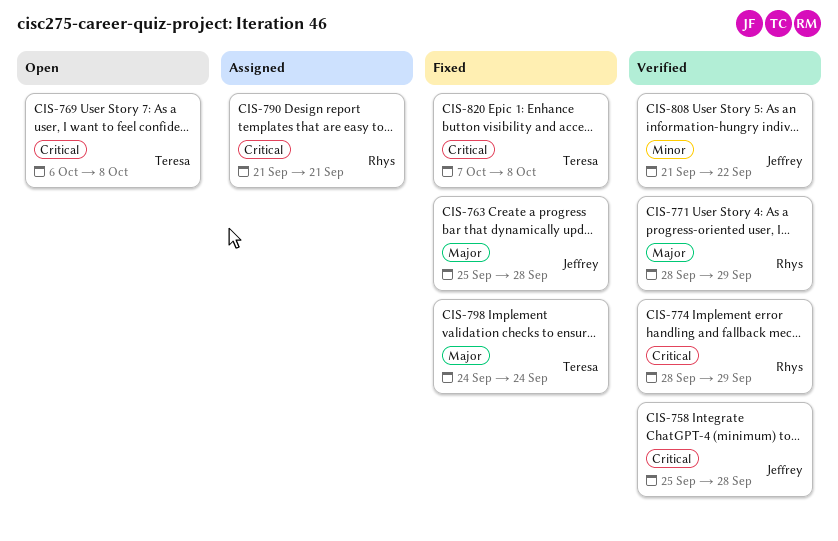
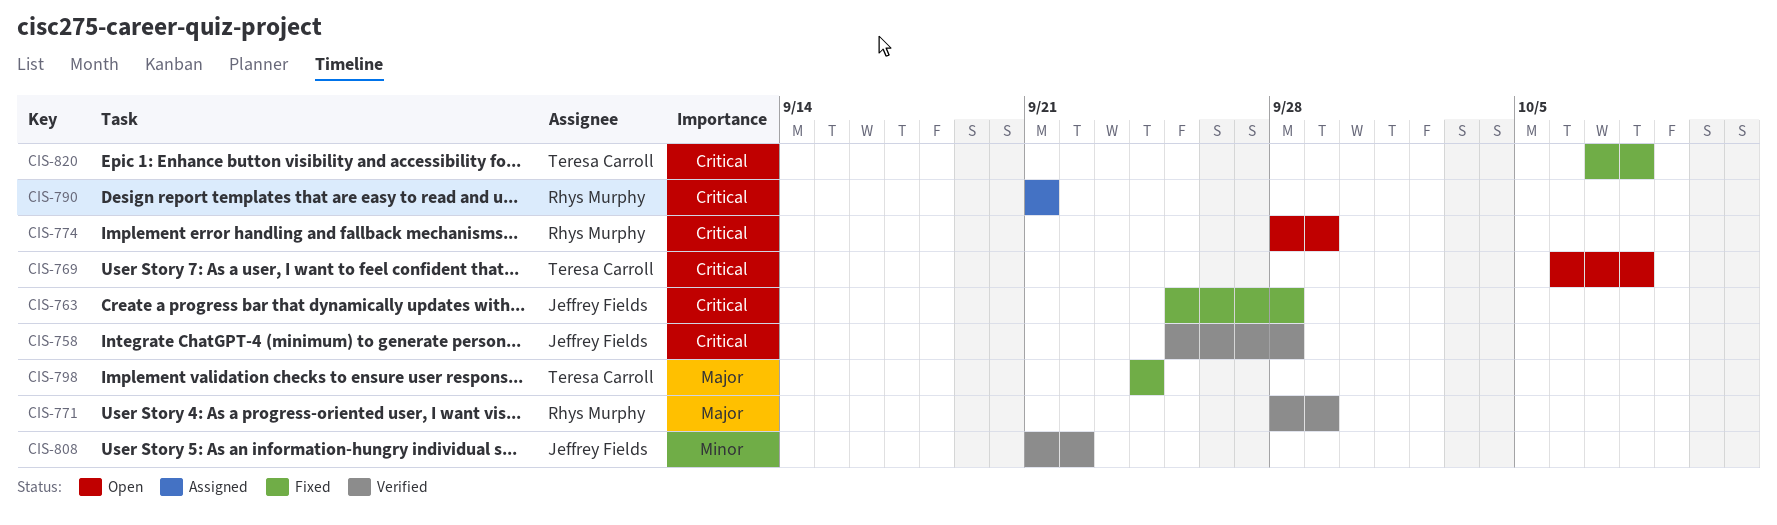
CIS-763, priority: Major -> Critical
CIS-774, status: Verified -> Open

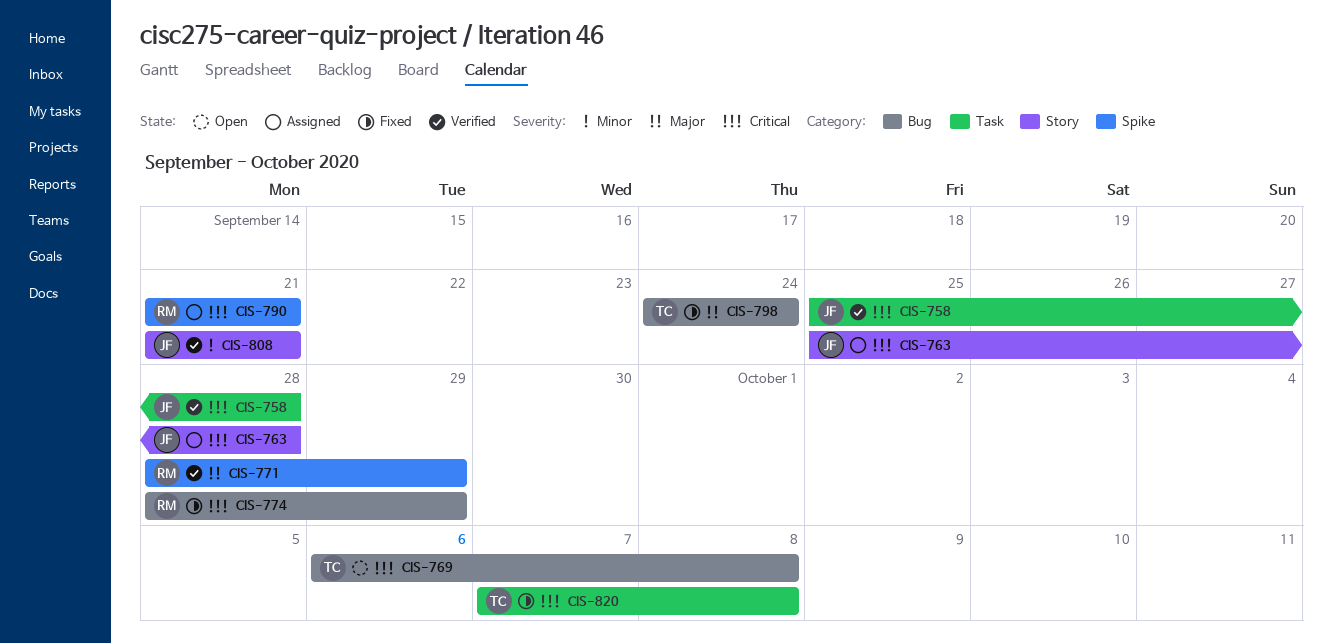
CIS-763, status: Fixed -> Assigned
CIS-774, status: Open -> Fixed
CIS-808, due: Sep 22 -> Sep 21

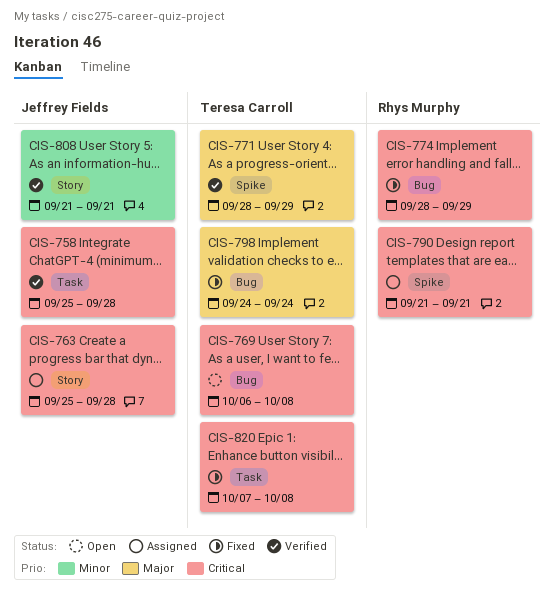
CIS-771, owner: Rhys Murphy -> Teresa Carroll

